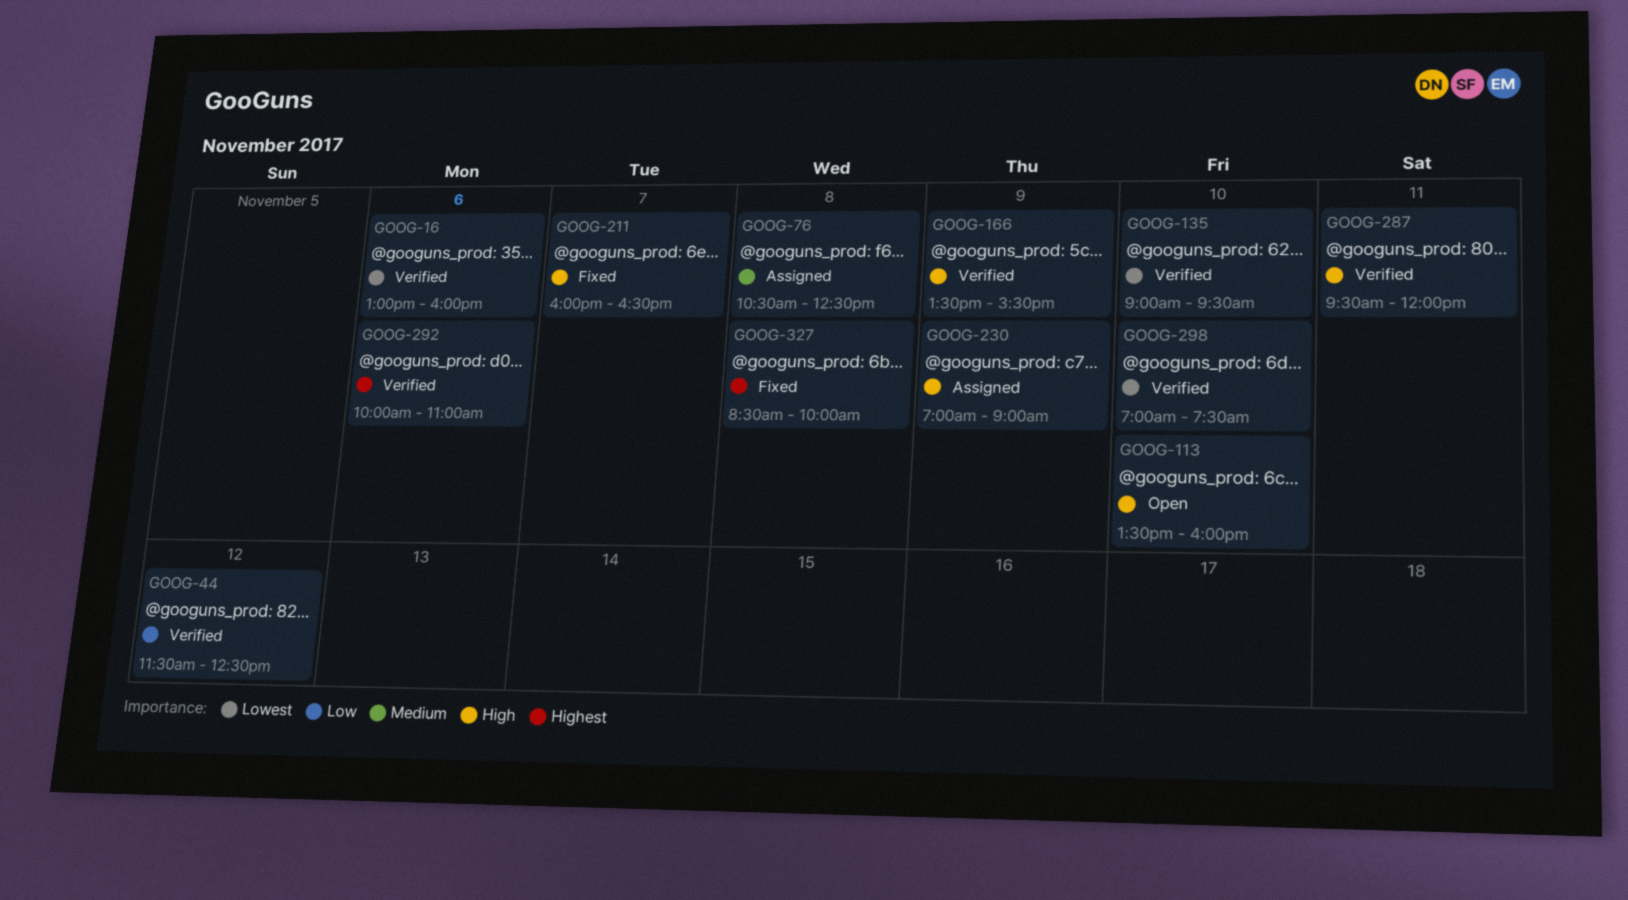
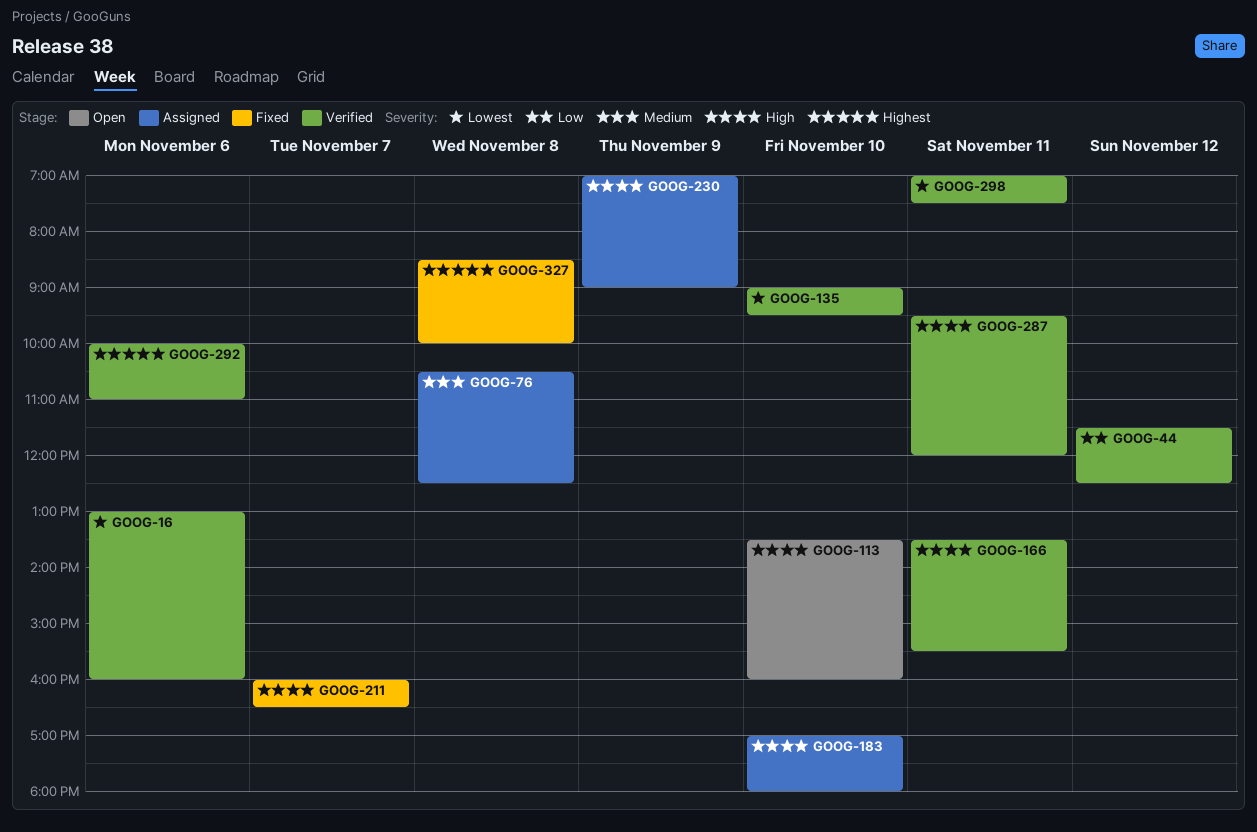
GOOG-166, day: Nov 9 -> Nov 11
GOOG-183: none -> present
GOOG-298, day: Nov 10 -> Nov 11

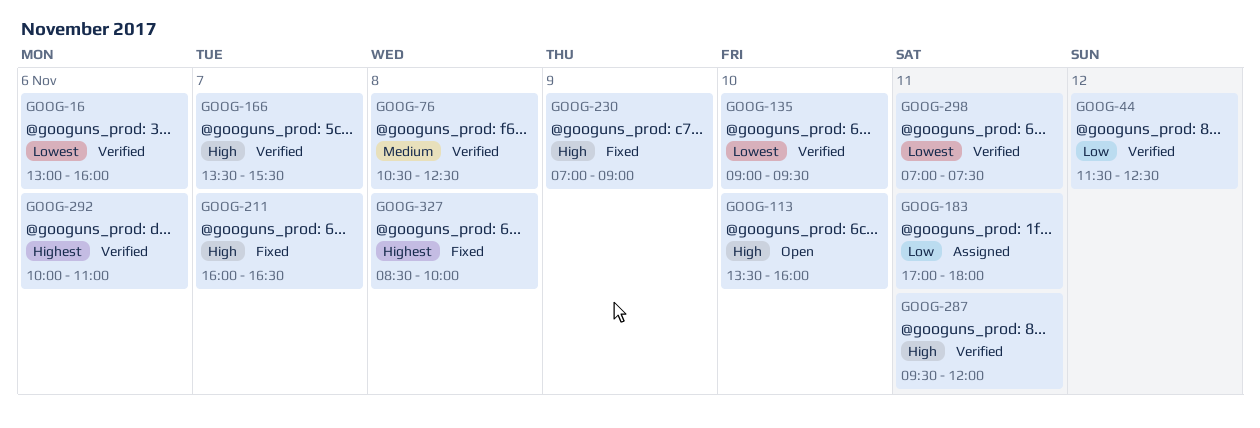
GOOG-76, status: Assigned -> Verified
GOOG-166, day: Nov 11 -> Nov 7
GOOG-183, priority: High -> Low
GOOG-183, day: Nov 10 -> Nov 11
GOOG-230, status: Assigned -> Fixed

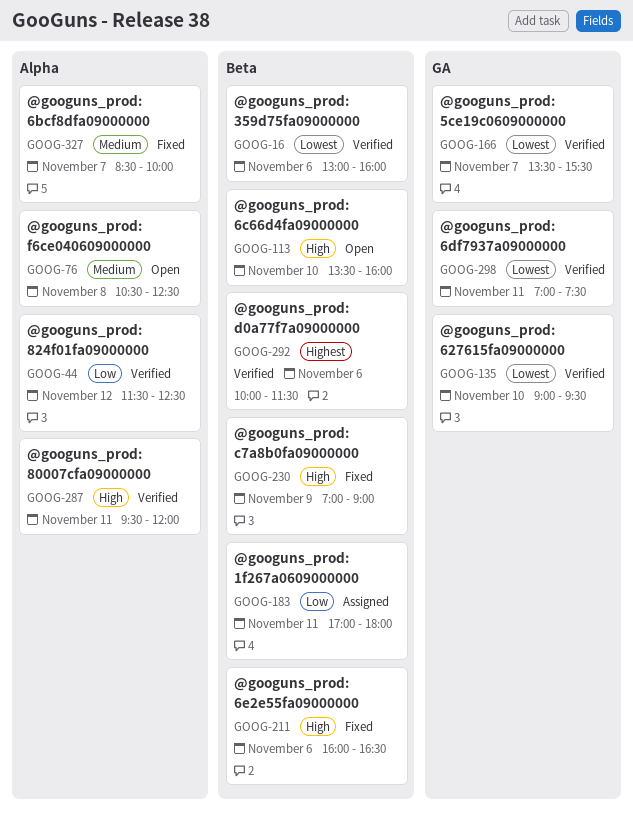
GOOG-76, status: Verified -> Open
GOOG-166, priority: High -> Lowest
GOOG-211, day: Nov 7 -> Nov 6
GOOG-292, ends: 11:00 -> 11:30
GOOG-327, priority: Highest -> Medium
GOOG-327, day: Nov 8 -> Nov 7

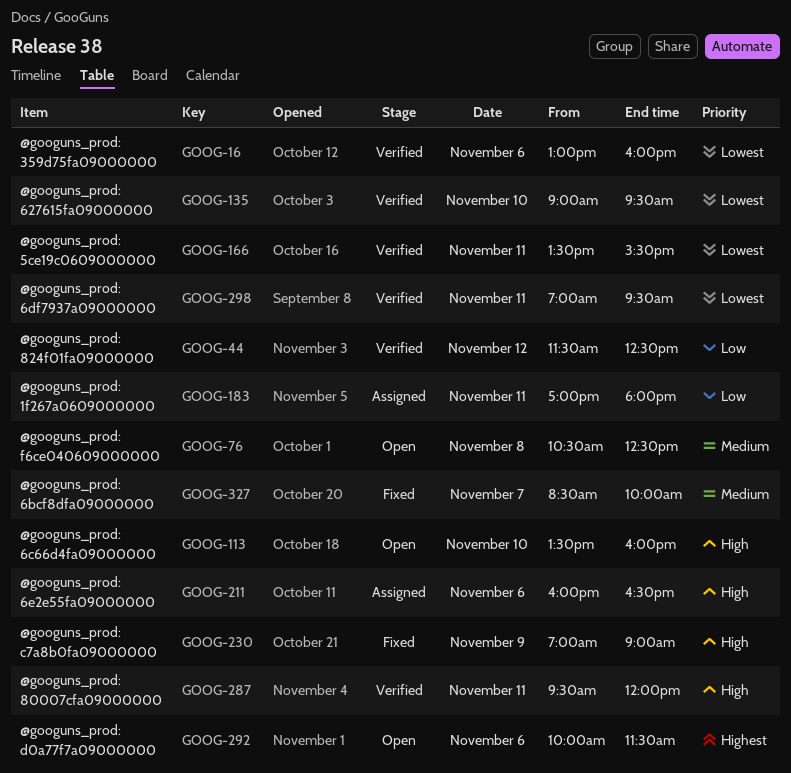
GOOG-166, day: Nov 7 -> Nov 11
GOOG-211, status: Fixed -> Assigned
GOOG-292, status: Verified -> Open
GOOG-298, ends: 07:30 -> 09:30

